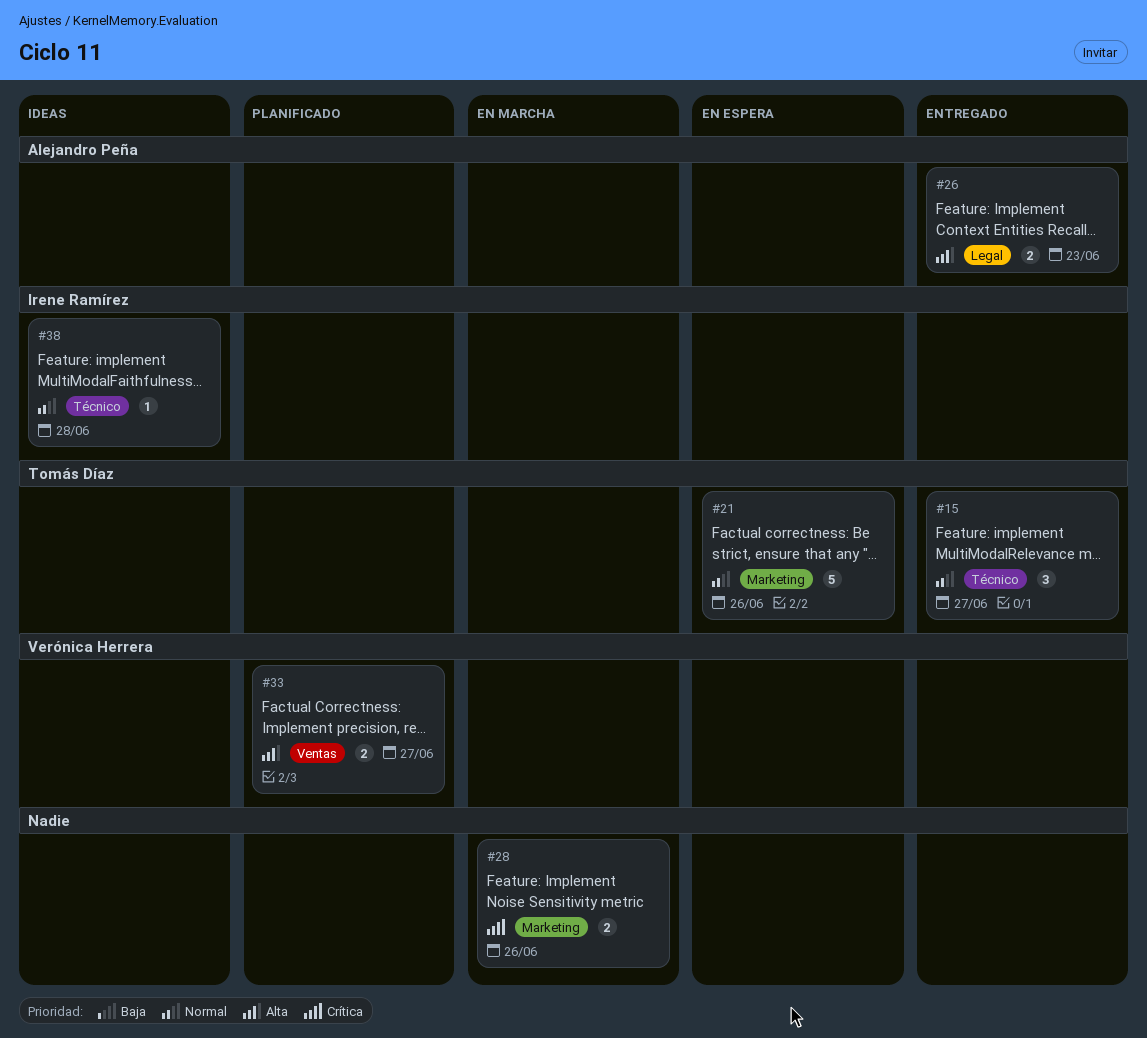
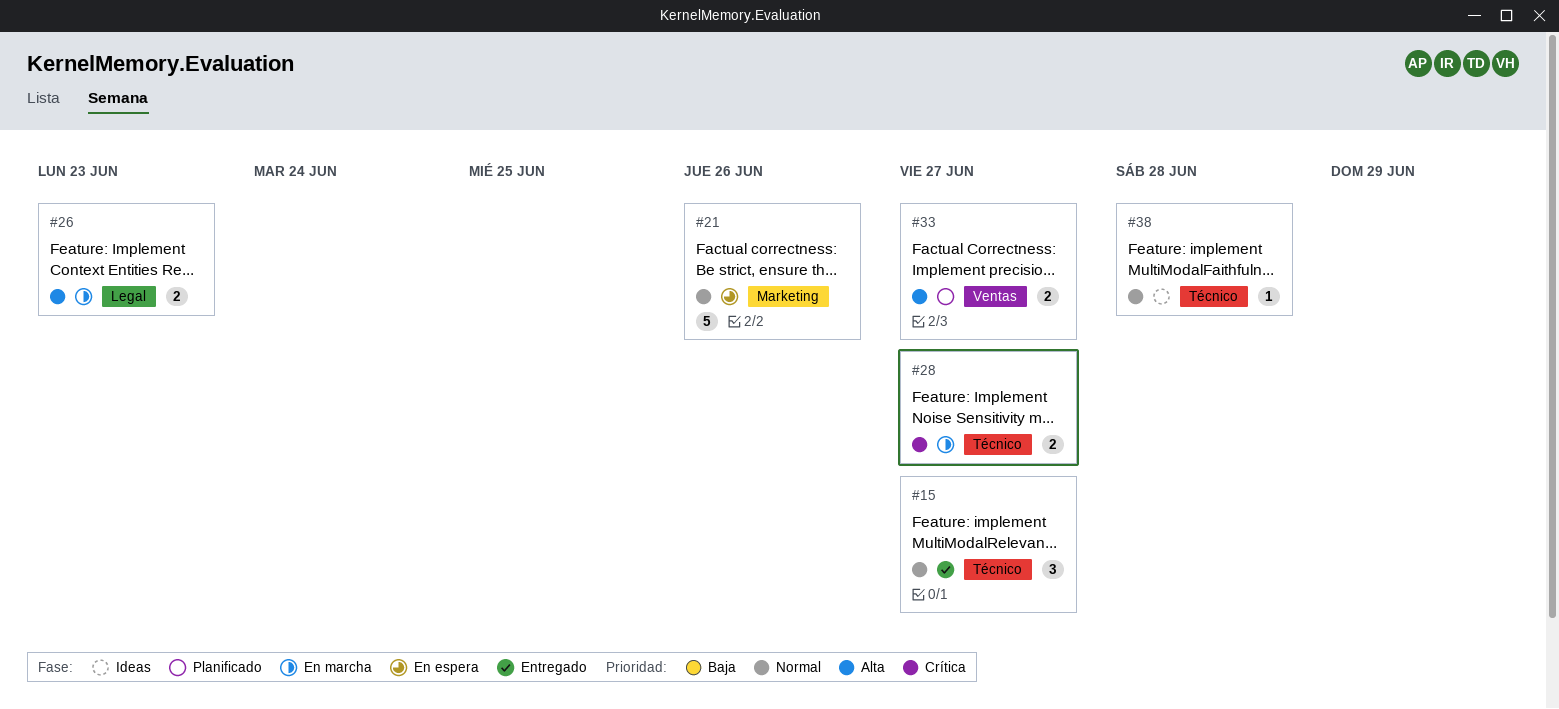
#26, status: Entregado -> En marcha
#28, label: Marketing -> Técnico
#28, due: Jun 26 -> Jun 27

